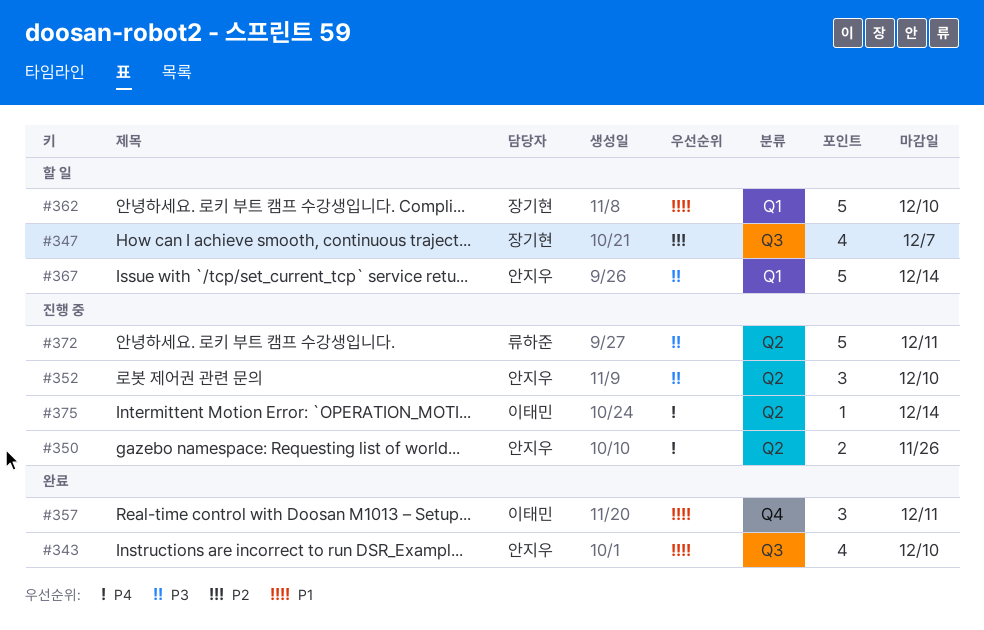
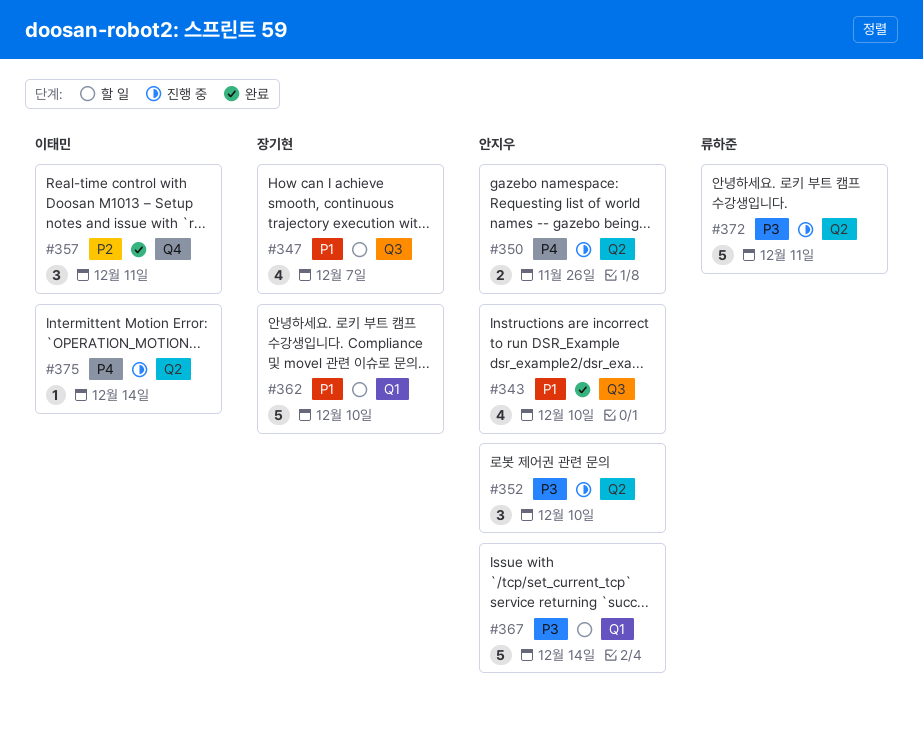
#347, priority: P2 -> P1
#357, priority: P1 -> P2

